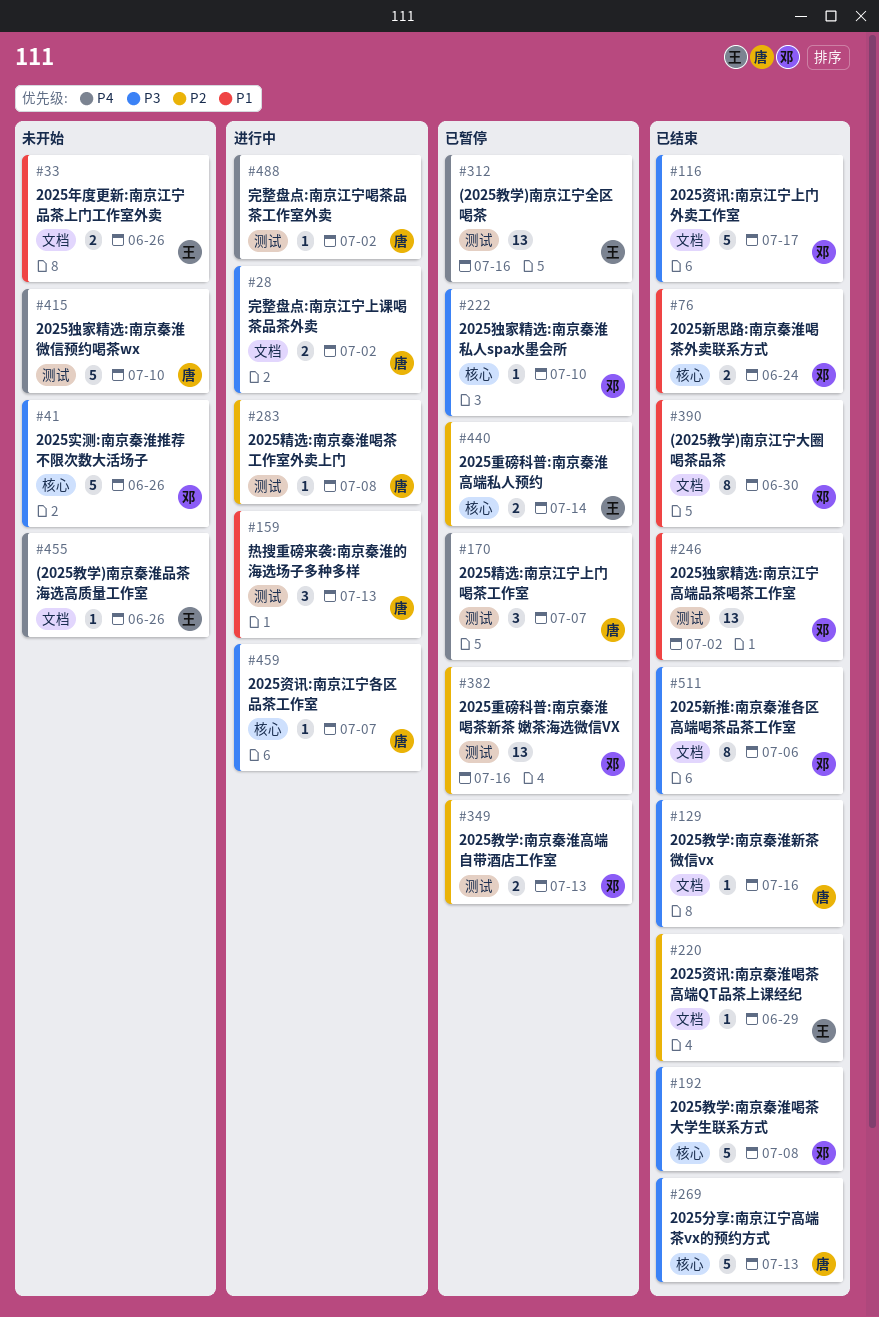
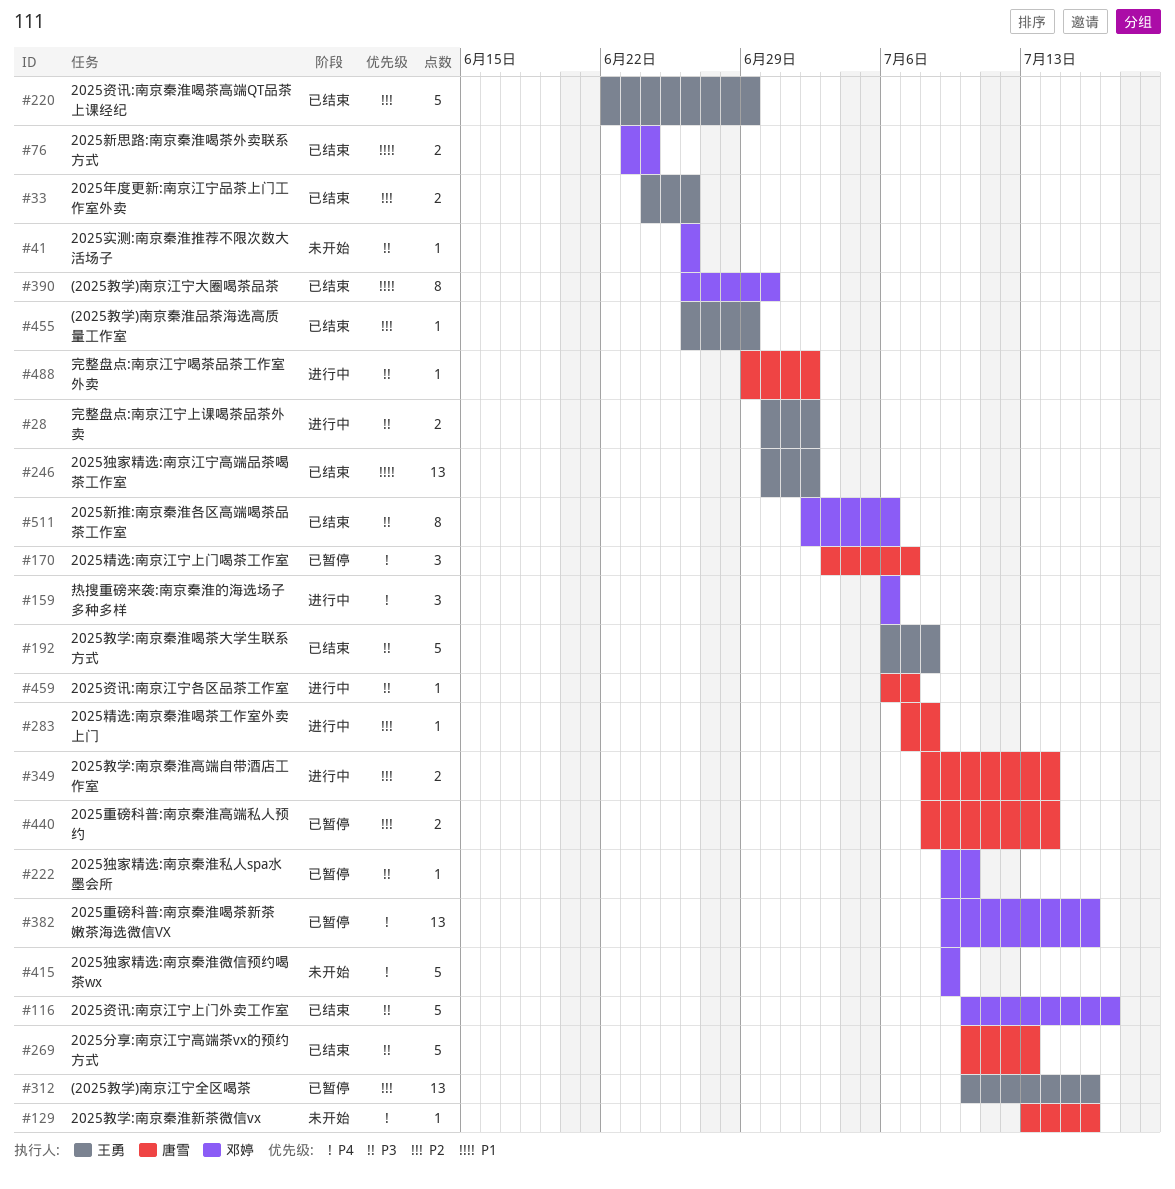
#28, owner: 唐雪 -> 王勇
#33, status: 未开始 -> 已结束
#33, priority: P1 -> P2
#41, estimate: 5 -> 1
#129, status: 已结束 -> 未开始
#129, priority: P3 -> P4
#159, owner: 唐雪 -> 邓婷
#159, priority: P1 -> P4
#159, due: Jul 13 -> Jul 6
#192, owner: 邓婷 -> 王勇
#220, estimate: 1 -> 5
#246, owner: 邓婷 -> 王勇
#312, priority: P4 -> P2
#349, status: 已暂停 -> 进行中
#349, owner: 邓婷 -> 唐雪
#349, due: Jul 13 -> Jul 14
#382, priority: P2 -> P4
#415, owner: 唐雪 -> 邓婷
#415, due: Jul 10 -> Jul 9
#440, owner: 王勇 -> 唐雪
#455, status: 未开始 -> 已结束
#455, priority: P4 -> P2
#455, due: Jun 26 -> Jun 29
#488, priority: P4 -> P3

